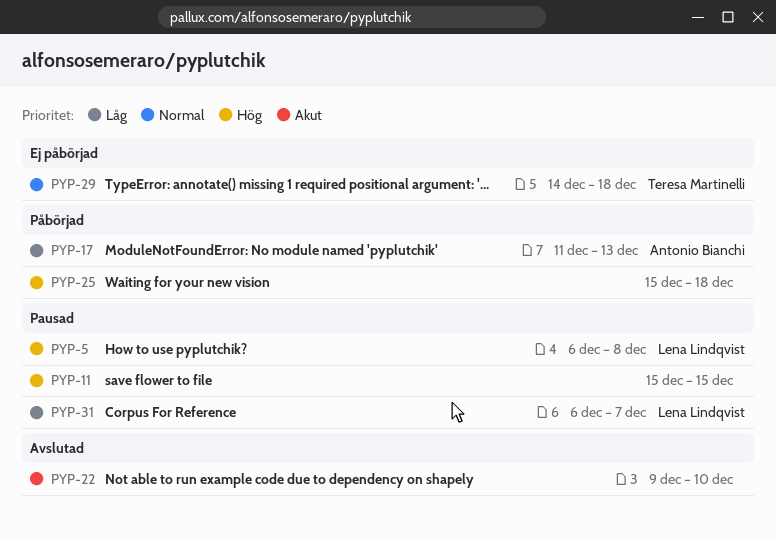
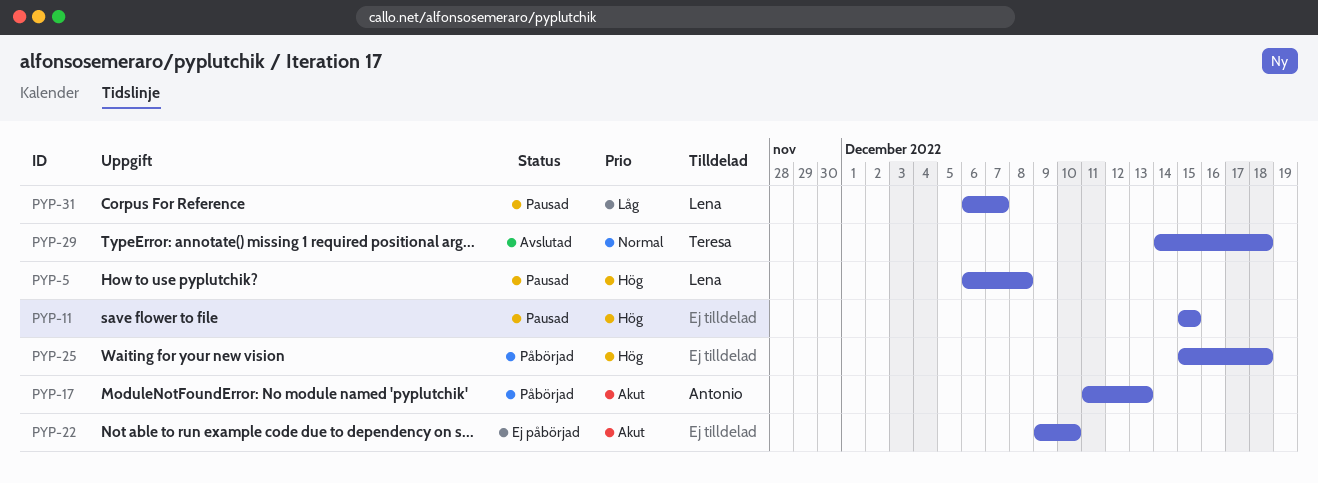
PYP-17, priority: Låg -> Akut
PYP-22, status: Avslutad -> Ej påbörjad
PYP-29, status: Ej påbörjad -> Avslutad

